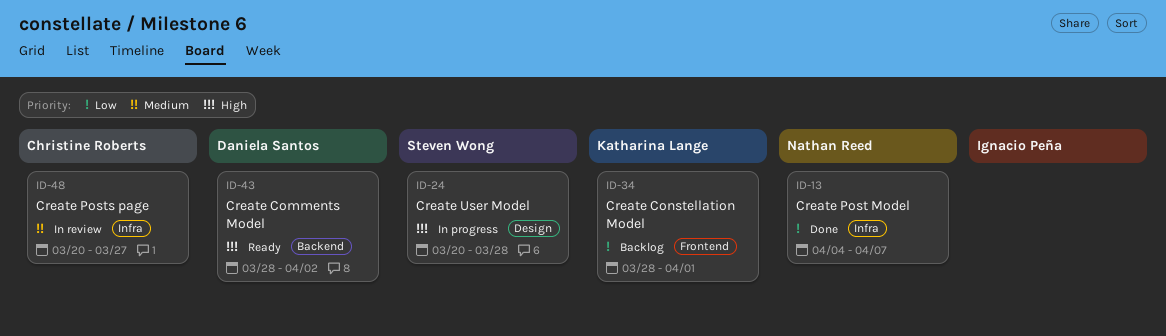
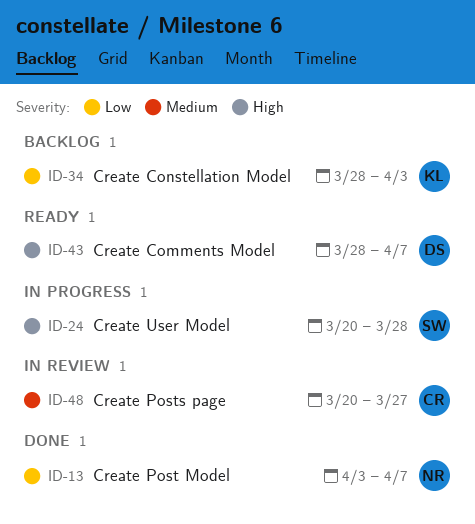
ID-13, start: Apr 4 -> Apr 3
ID-34, due: Apr 1 -> Apr 3
ID-43, due: Apr 2 -> Apr 7

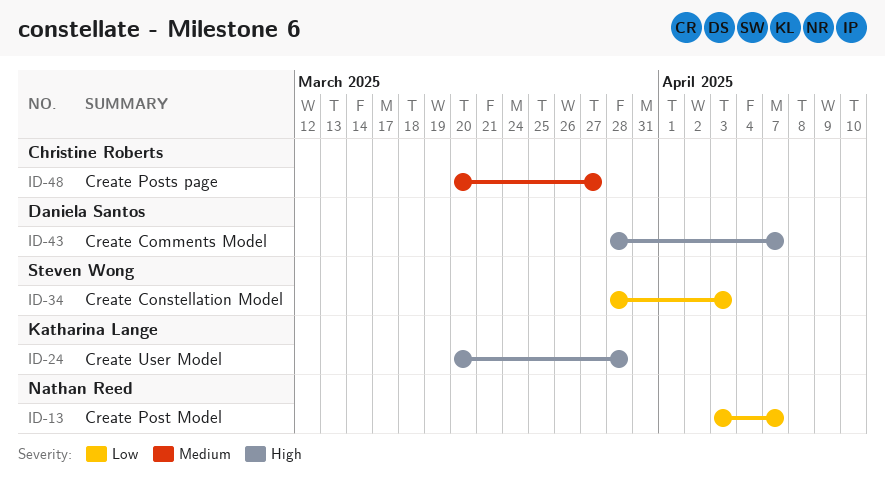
ID-24, owner: Steven Wong -> Katharina Lange
ID-34, owner: Katharina Lange -> Steven Wong

